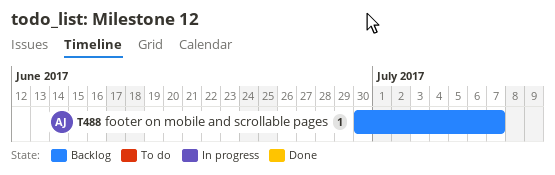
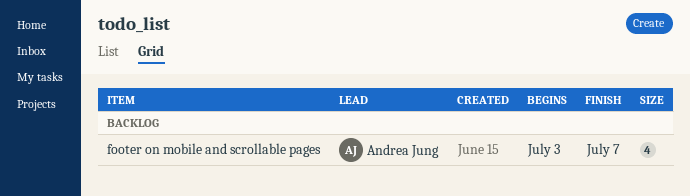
footer on mobile and scrollable pages, estimate: 1 -> 4
footer on mobile and scrollable pages, start: Jun 30 -> Jul 3

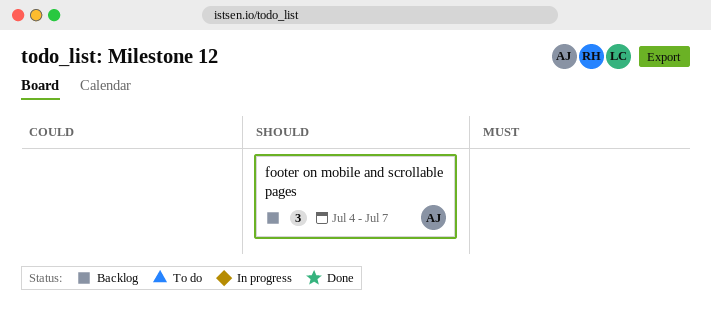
footer on mobile and scrollable pages, estimate: 4 -> 3
footer on mobile and scrollable pages, start: Jul 3 -> Jul 4

